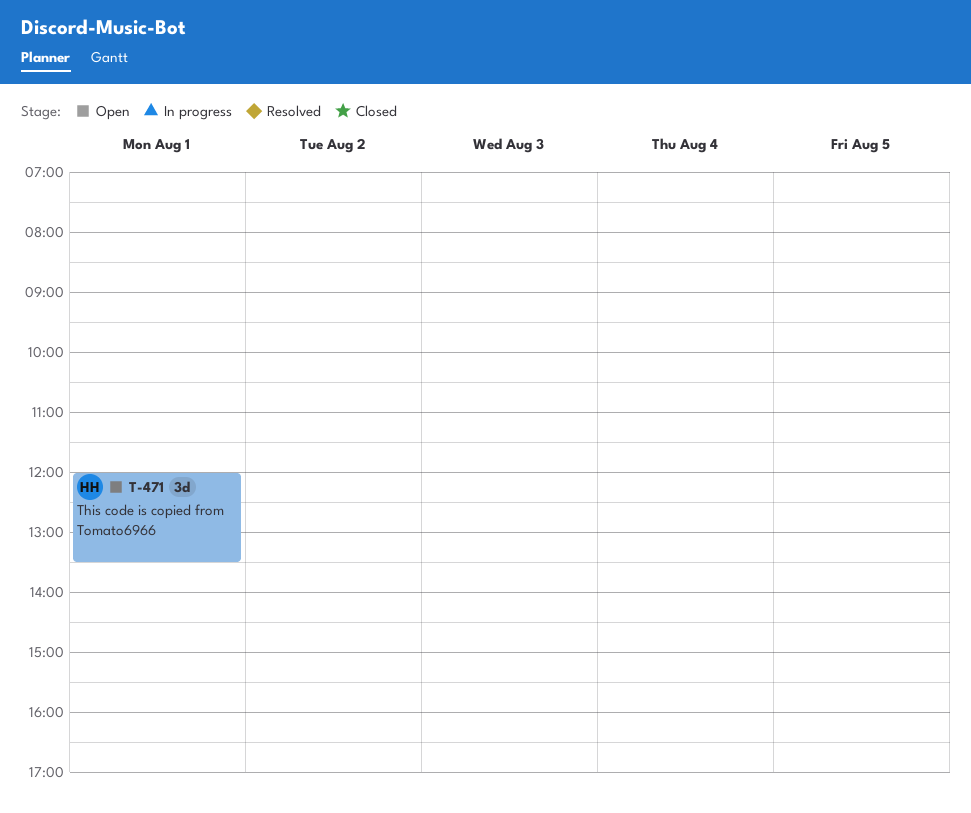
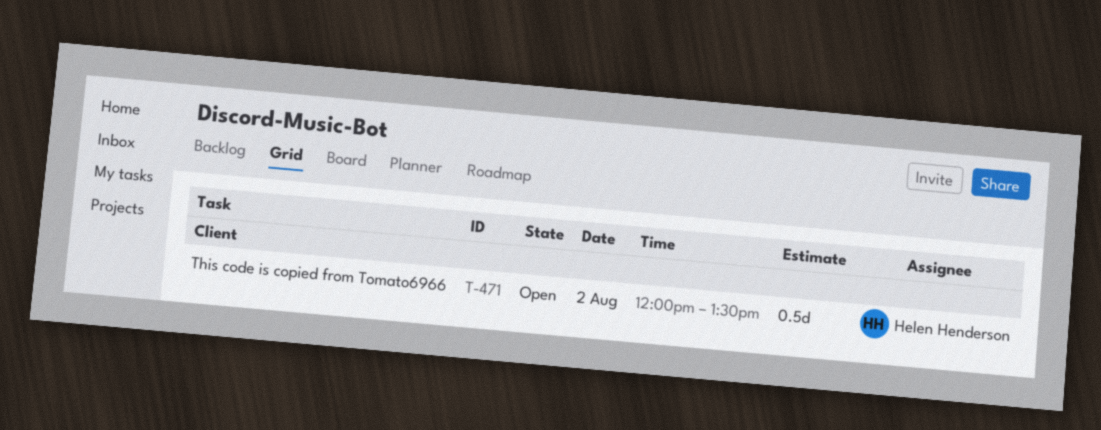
T-471, estimate: 3d -> 0.5d
T-471, day: Aug 1 -> Aug 2

